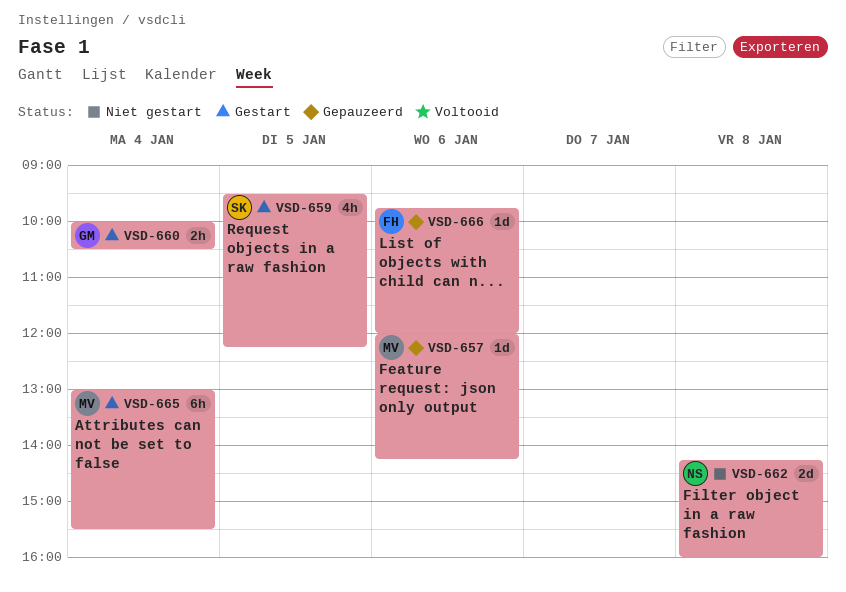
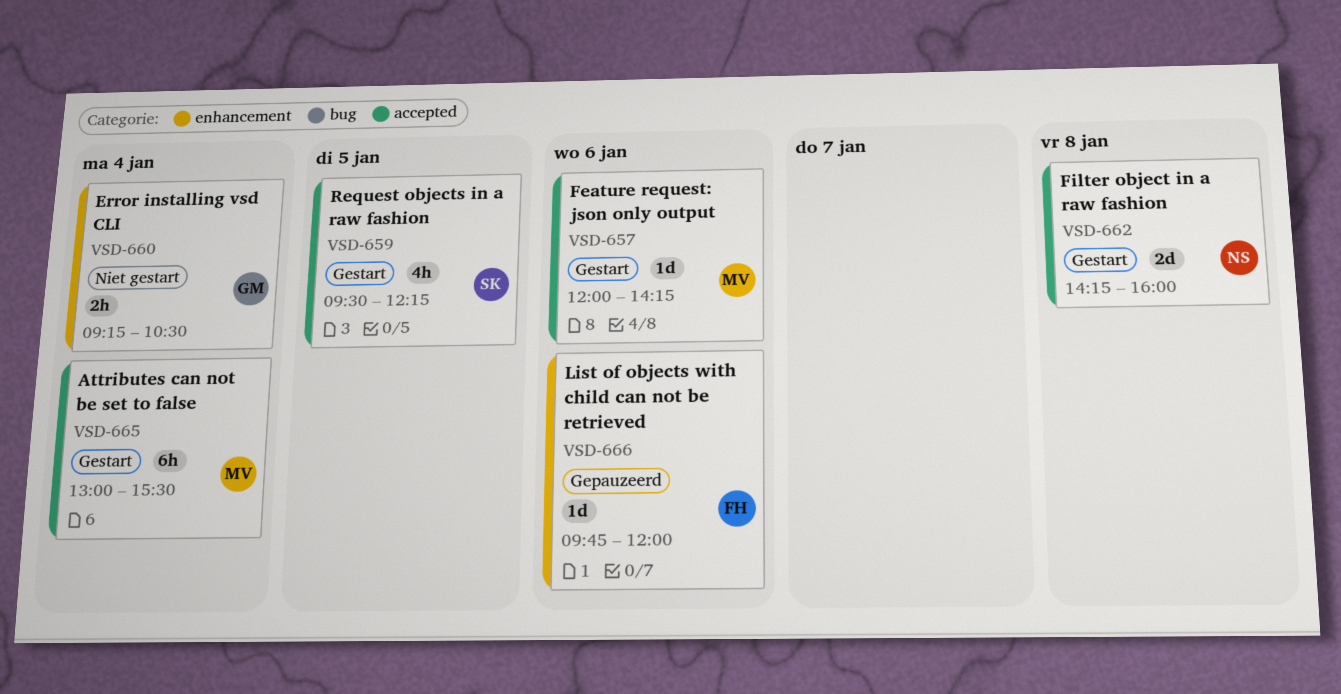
VSD-657, status: Gepauzeerd -> Gestart
VSD-660, status: Gestart -> Niet gestart
VSD-660, begins: 10:00 -> 09:15
VSD-662, status: Niet gestart -> Gestart

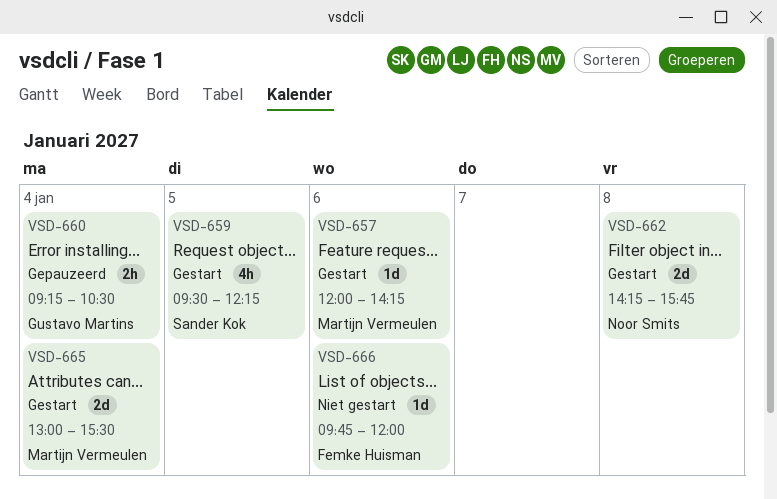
VSD-660, status: Niet gestart -> Gepauzeerd
VSD-662, ends: 16:00 -> 15:45
VSD-665, estimate: 6h -> 2d
VSD-666, status: Gepauzeerd -> Niet gestart

